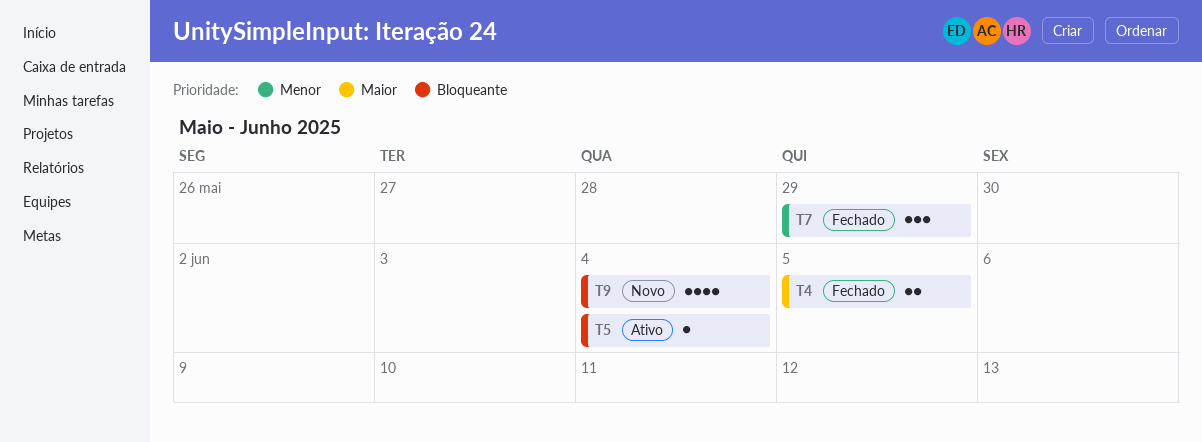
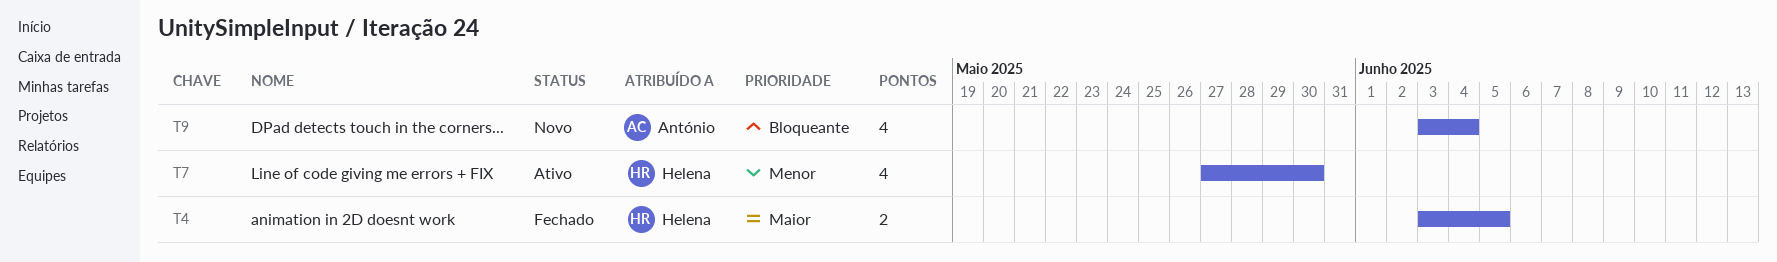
T5: present -> none
T7, status: Fechado -> Ativo
T7, estimate: 3 -> 4
T7, due: May 29 -> May 30

